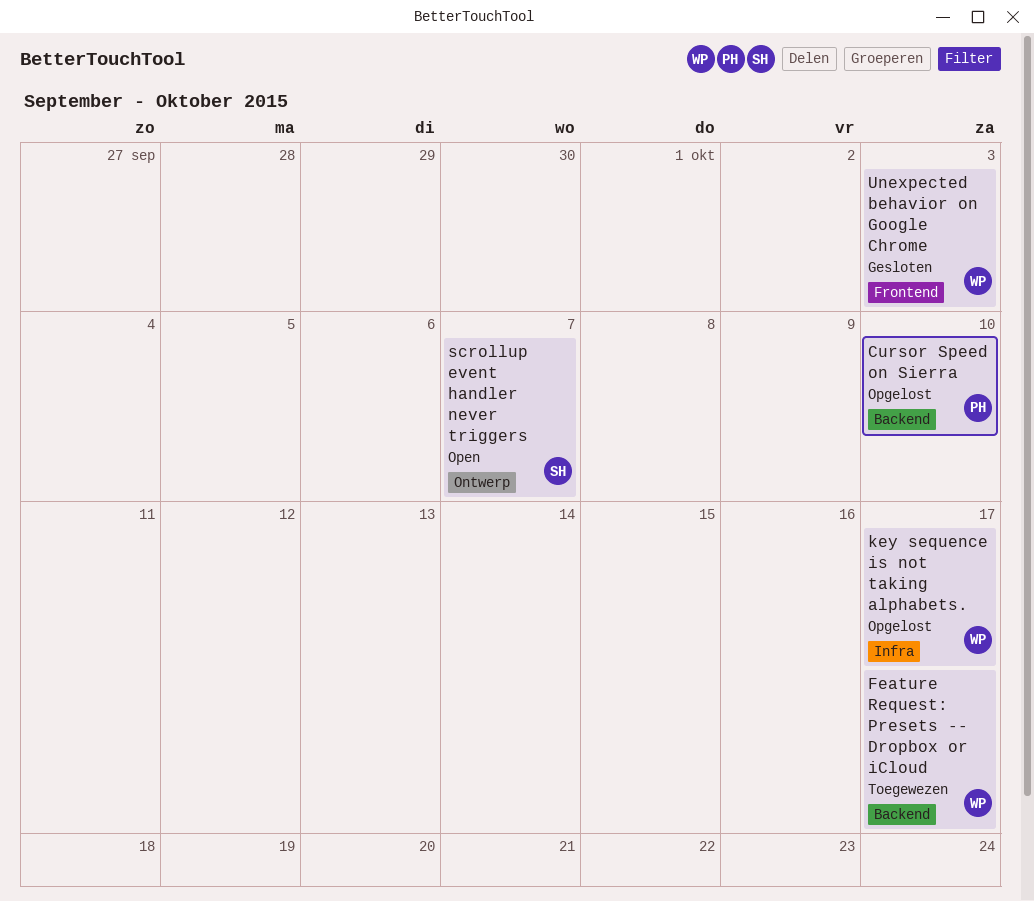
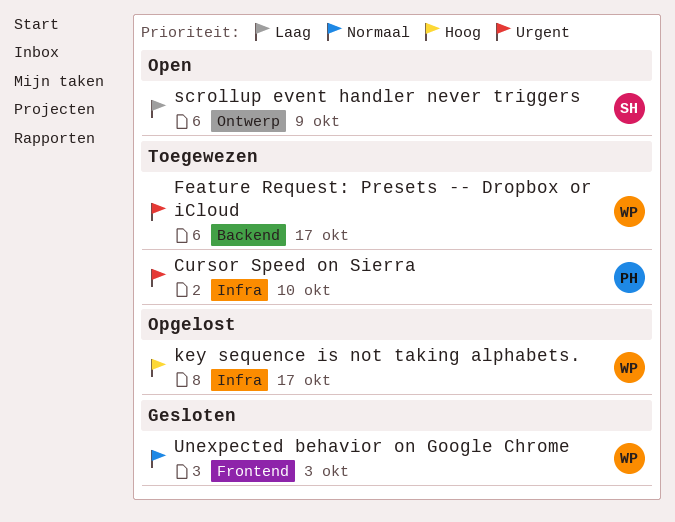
Cursor Speed on Sierra, status: Opgelost -> Toegewezen
Cursor Speed on Sierra, label: Backend -> Infra
scrollup event handler never triggers, due: Oct 7 -> Oct 9

